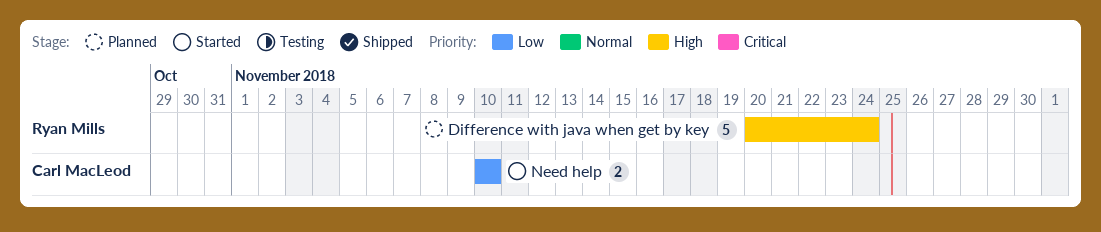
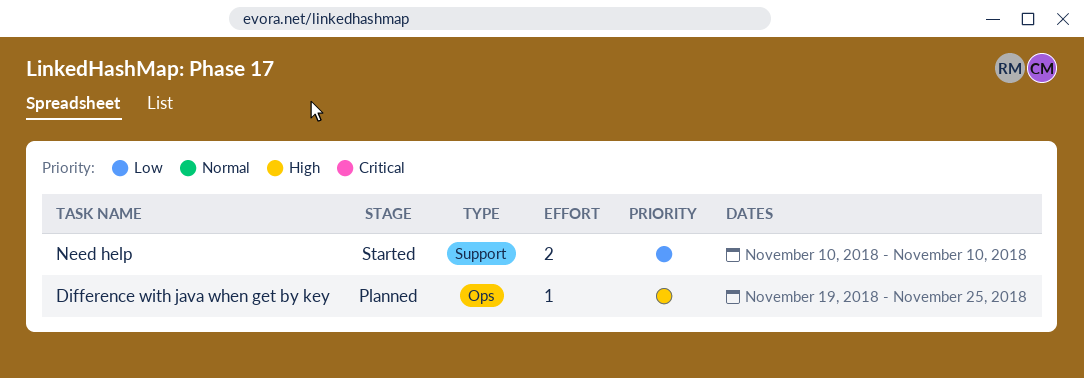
Difference with java when get by key, estimate: 5 -> 1
Difference with java when get by key, start: Nov 20 -> Nov 19
Difference with java when get by key, due: Nov 24 -> Nov 25

